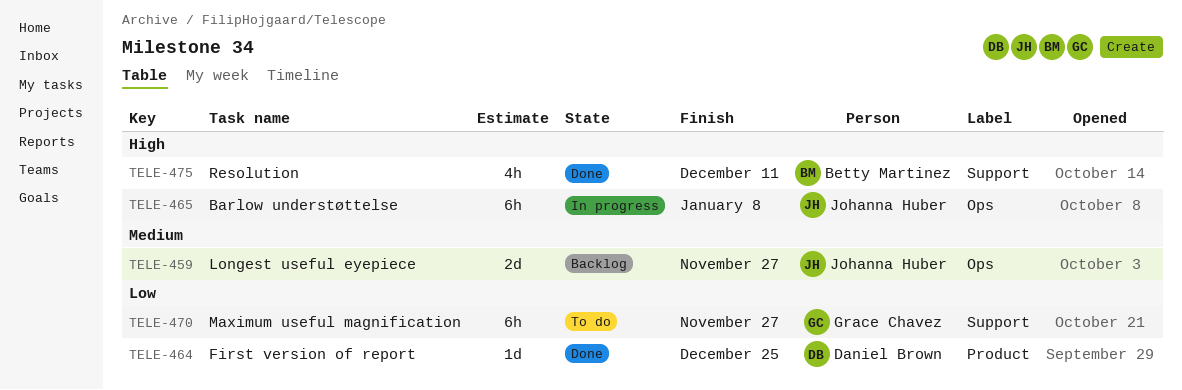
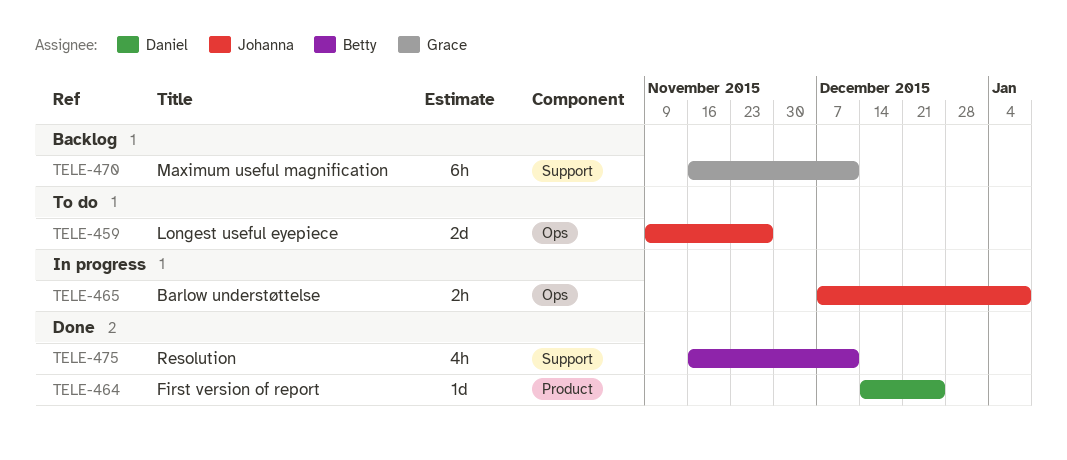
TELE-459, status: Backlog -> To do
TELE-465, estimate: 6h -> 2h
TELE-470, status: To do -> Backlog
TELE-470, due: Nov 27 -> Dec 11

